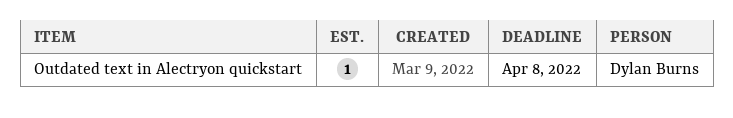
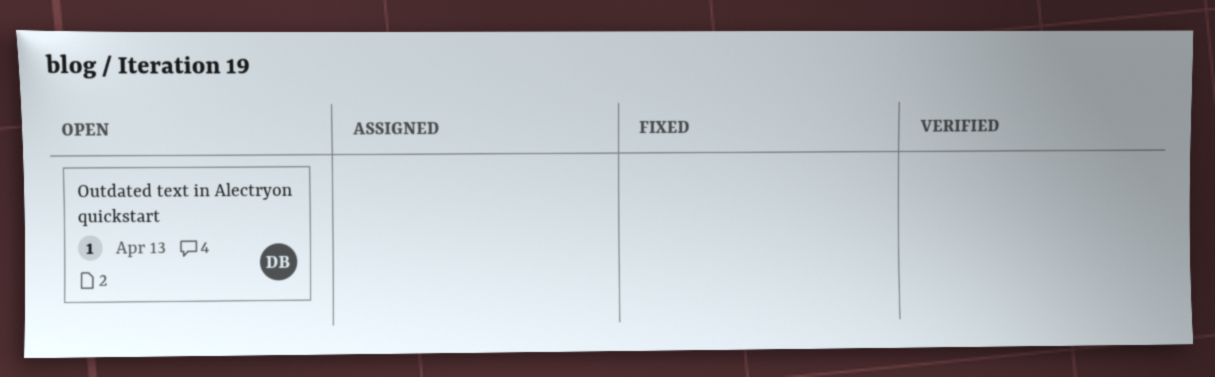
Outdated text in Alectryon quickstart, due: Apr 8 -> Apr 13

